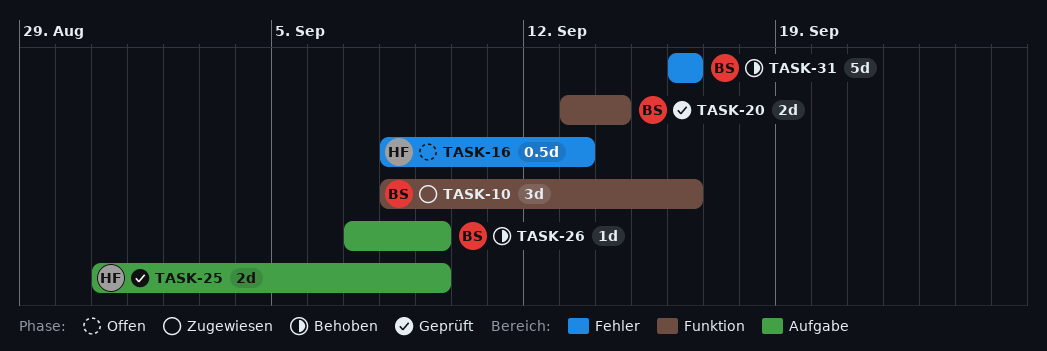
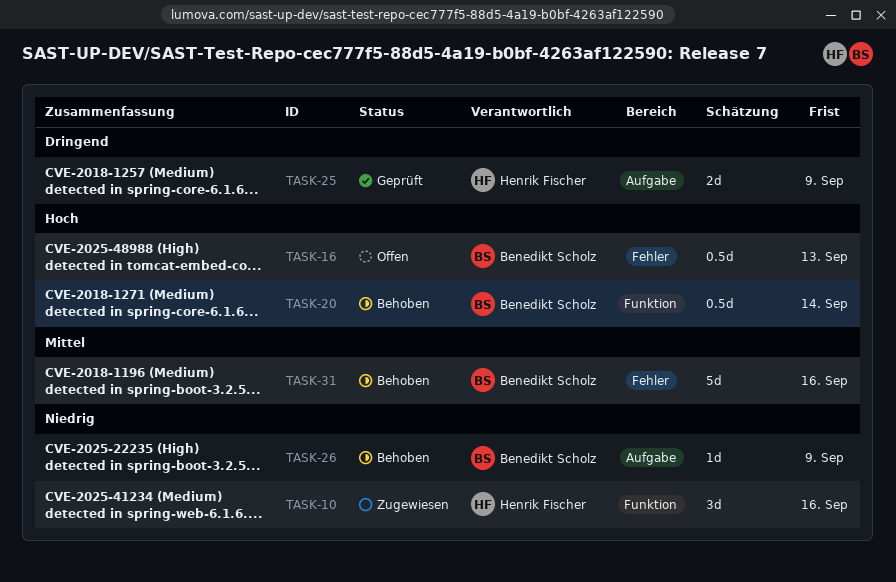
TASK-10, owner: Benedikt Scholz -> Henrik Fischer
TASK-16, owner: Henrik Fischer -> Benedikt Scholz
TASK-20, status: Geprüft -> Behoben
TASK-20, estimate: 2d -> 0.5d

